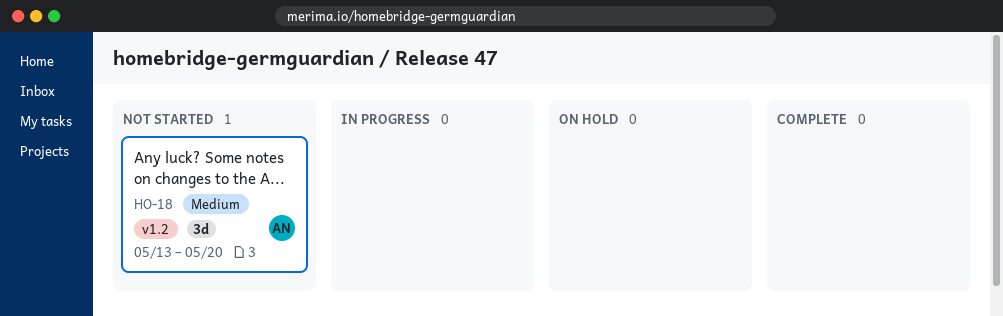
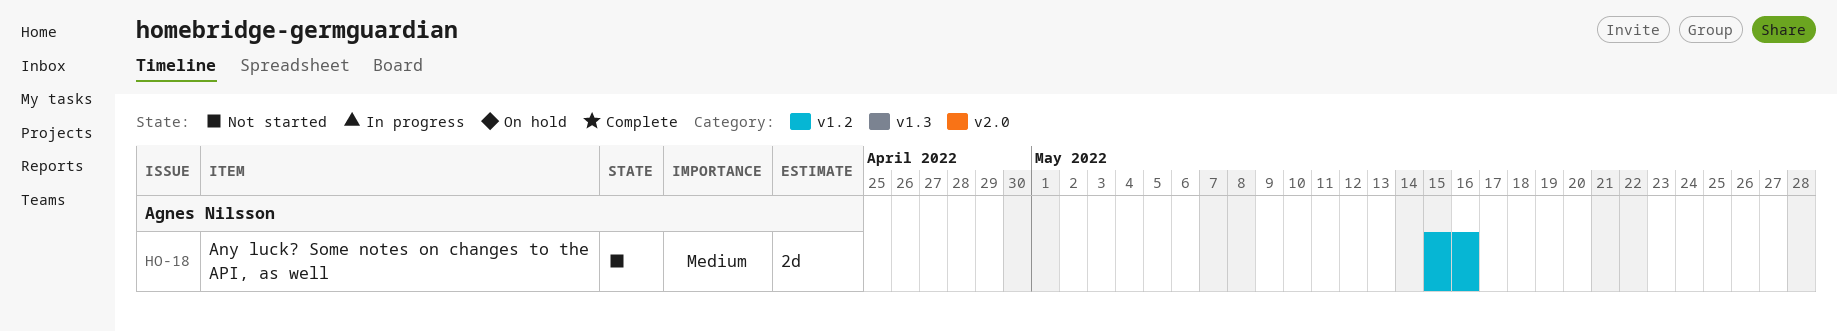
HO-18, estimate: 3d -> 2d
HO-18, start: May 13 -> May 15
HO-18, due: May 20 -> May 16

